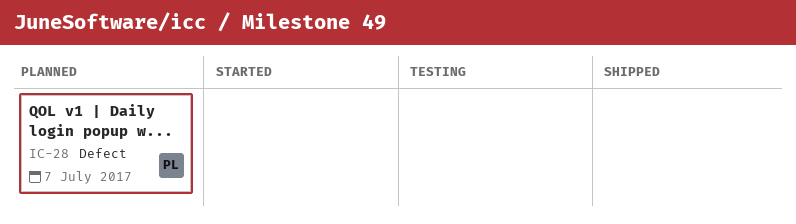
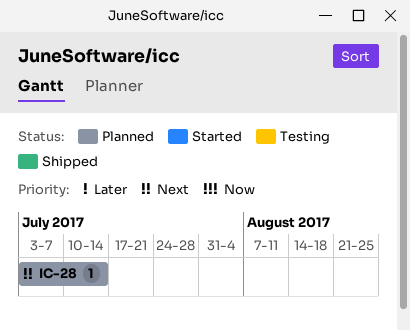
IC-28, due: Jul 7 -> Jul 14

